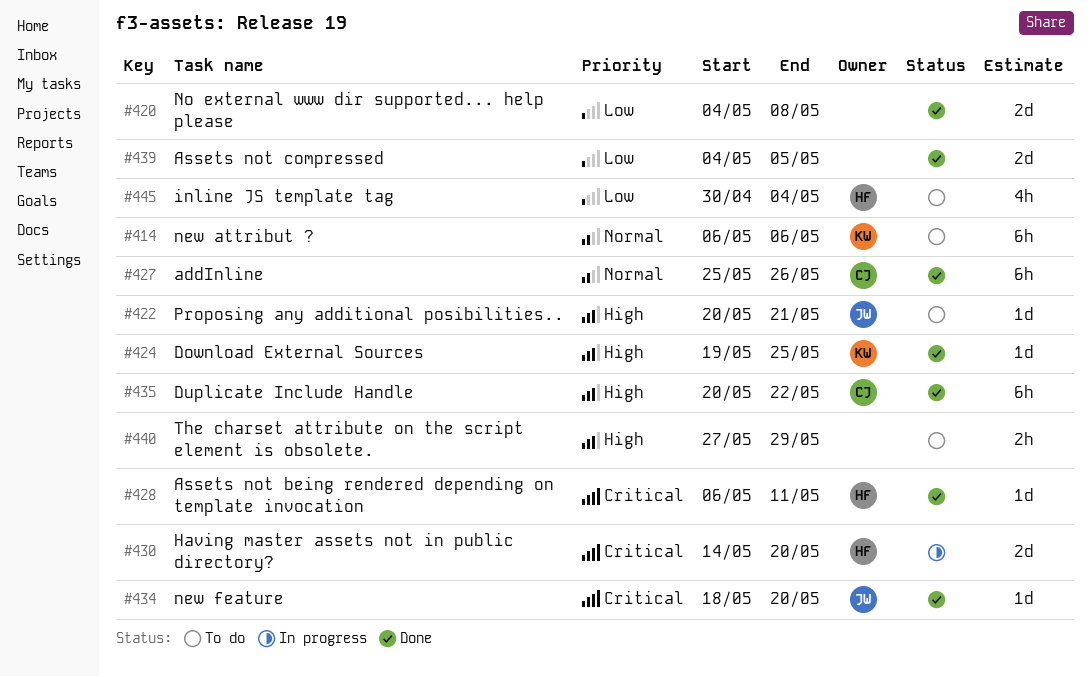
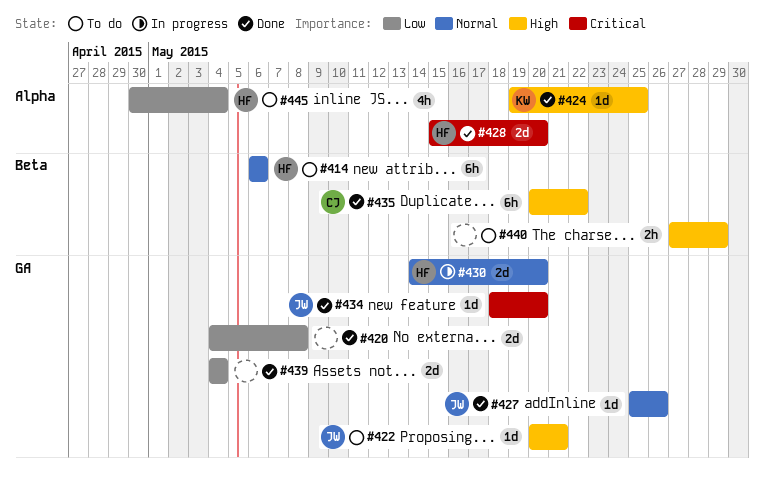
#414, owner: KW -> HF
#427, owner: CJ -> JW
#427, estimate: 6h -> 1d
#428, estimate: 1d -> 2d
#428, start: May 6 -> May 15
#428, due: May 11 -> May 20
#430, priority: Critical -> Normal
#439, due: May 5 -> May 4

